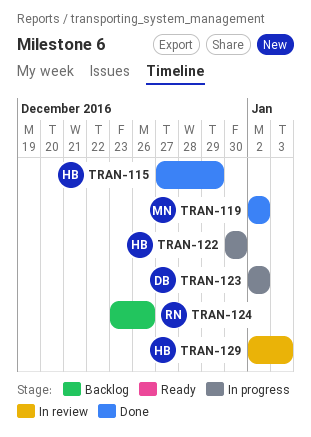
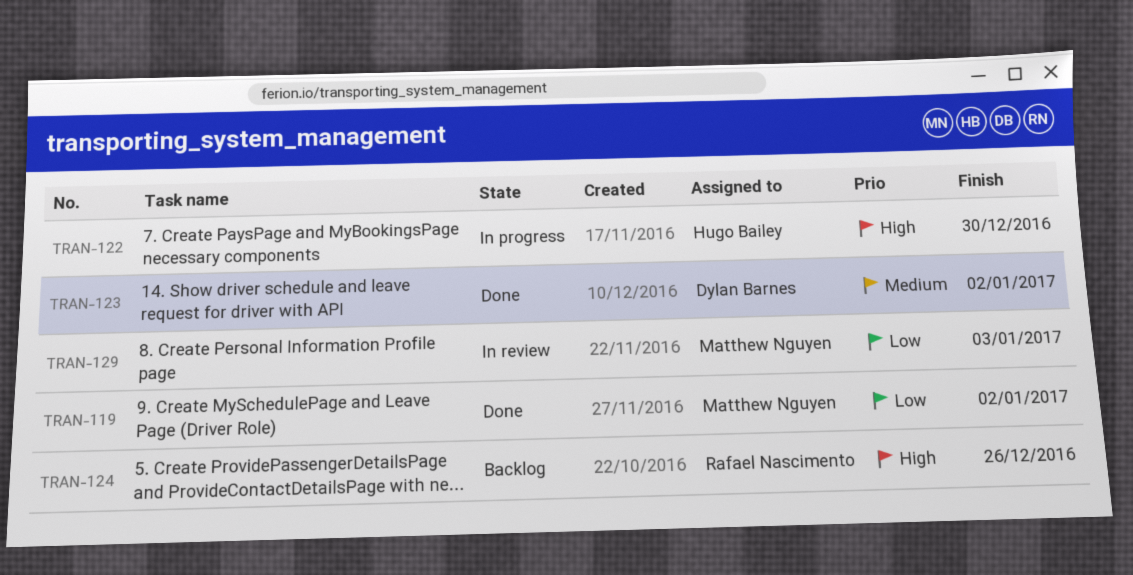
TRAN-115: present -> none
TRAN-123, status: In progress -> Done
TRAN-129, owner: Hugo Bailey -> Matthew Nguyen

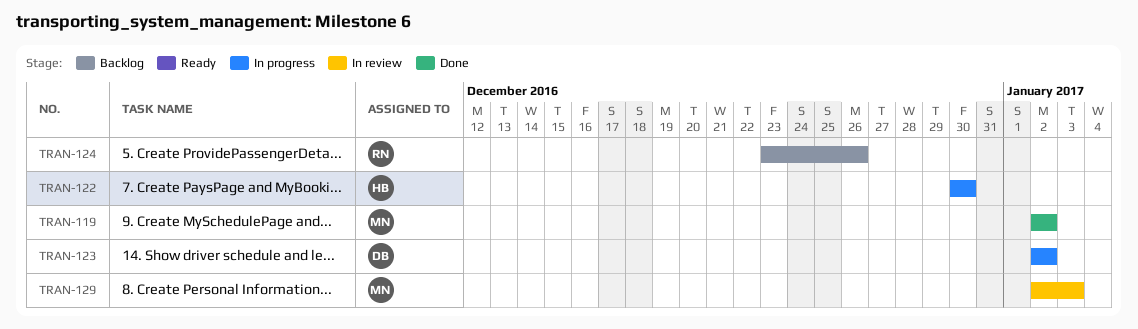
TRAN-123, status: Done -> In progress

